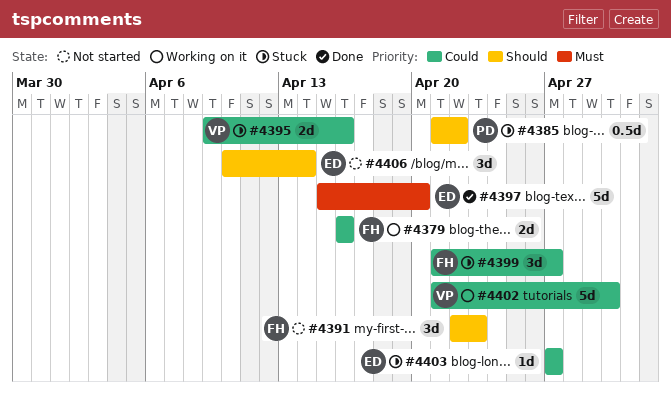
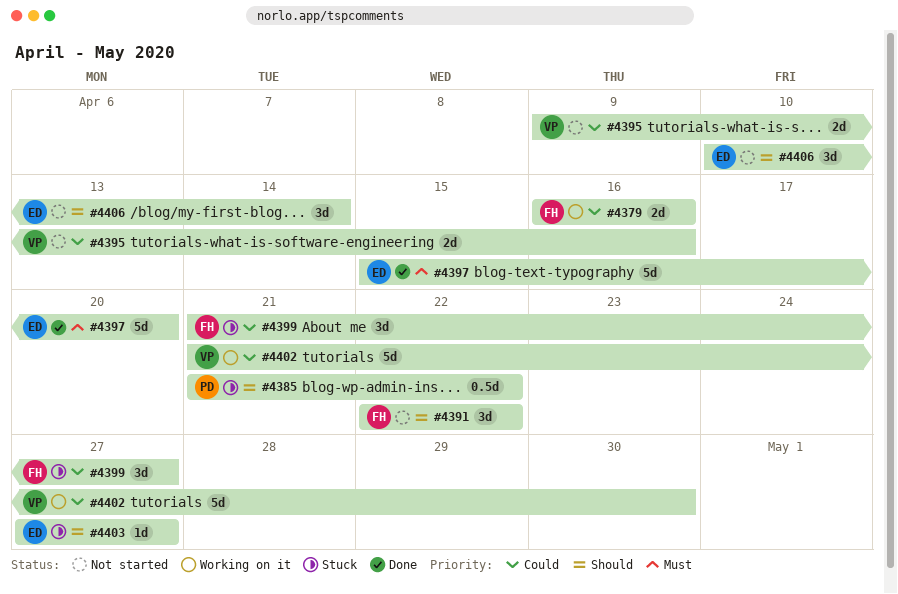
#4391, due: Apr 23 -> Apr 22
#4395, status: Stuck -> Not started
#4403, priority: Could -> Should

